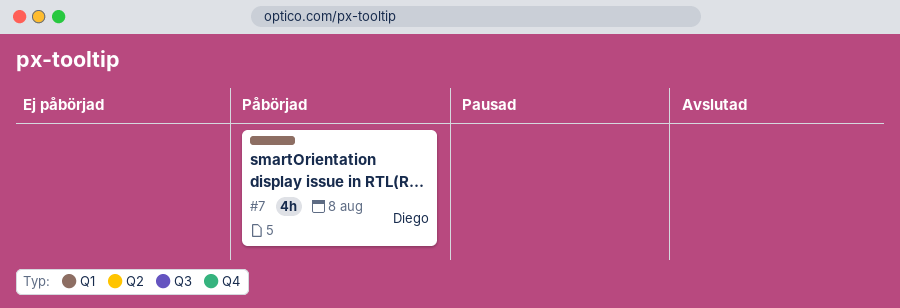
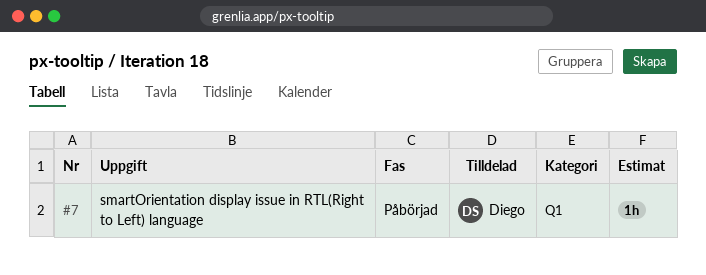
#7, estimate: 4h -> 1h

